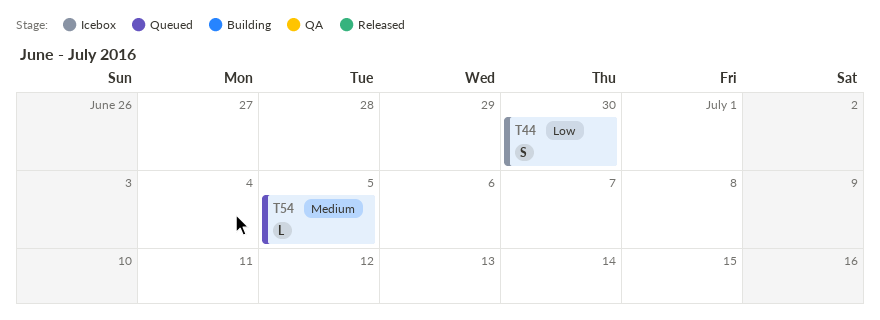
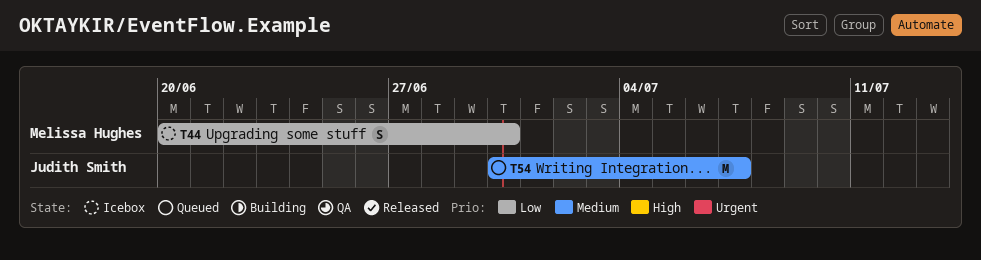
T54, estimate: L -> M
T54, due: Jul 5 -> Jul 7

